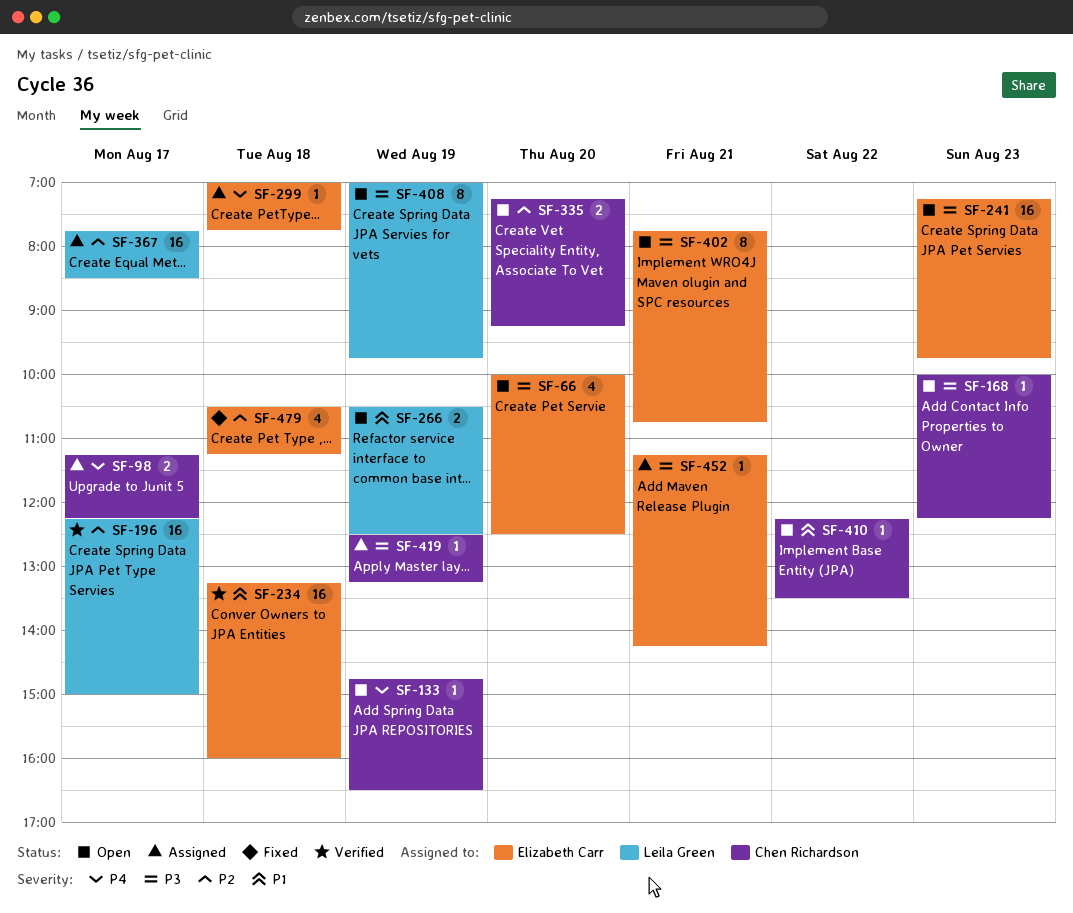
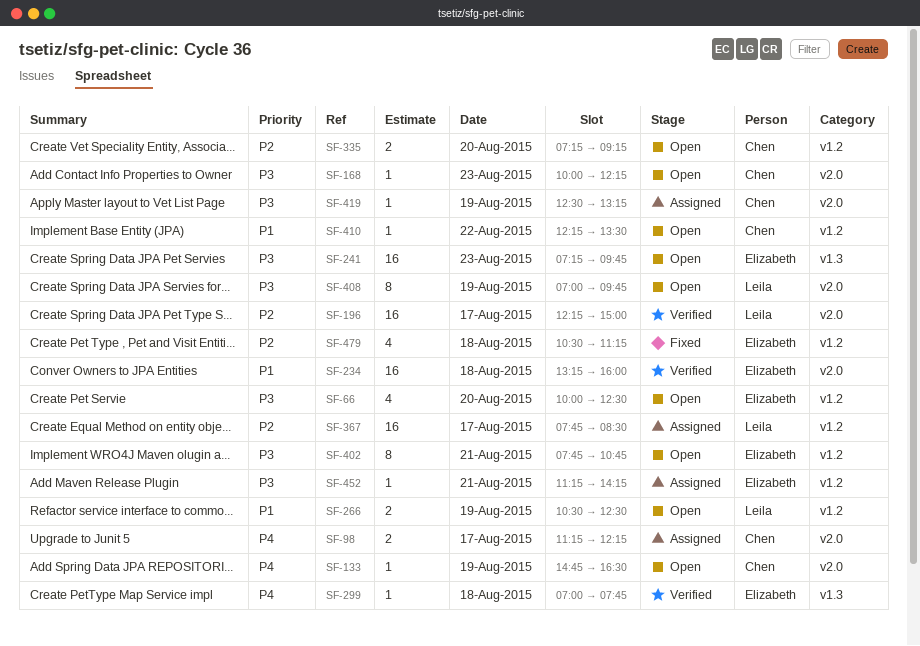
SF-299, status: Assigned -> Verified

